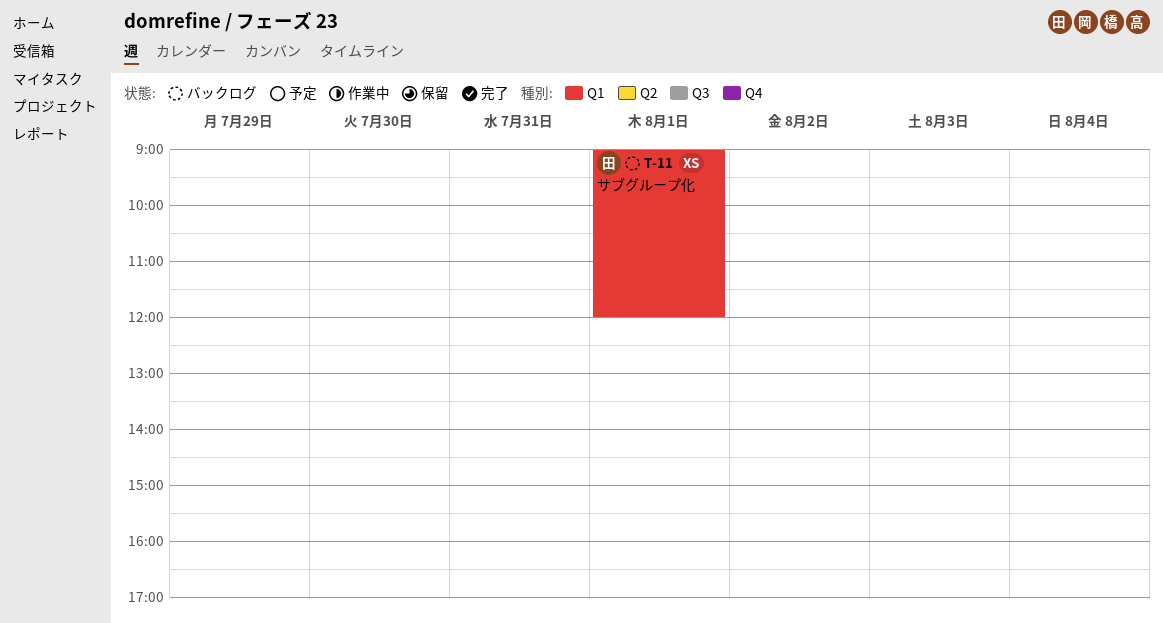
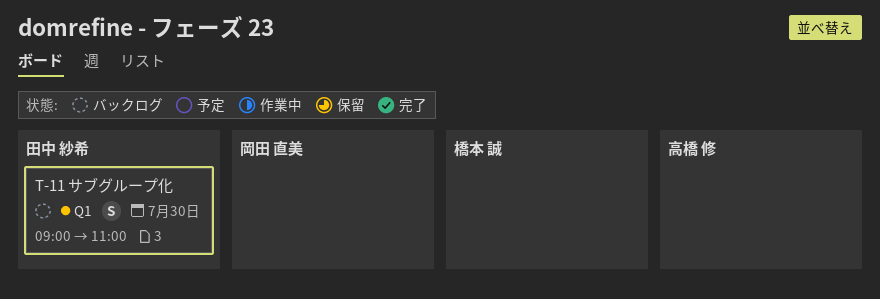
T-11, estimate: XS -> S
T-11, day: Aug 1 -> Jul 30
T-11, ends: 12:00 -> 11:00

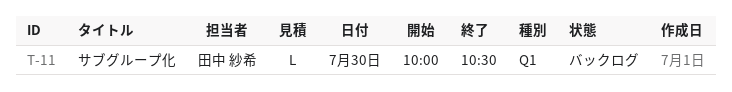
T-11, estimate: S -> L
T-11, begins: 09:00 -> 10:00
T-11, ends: 11:00 -> 10:30

